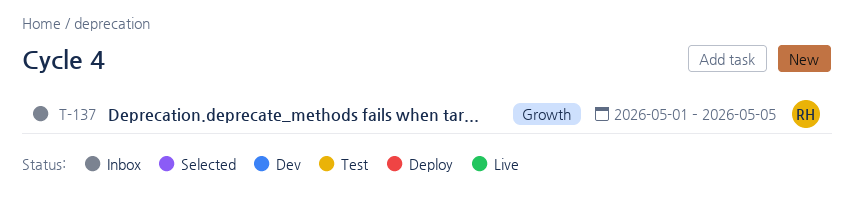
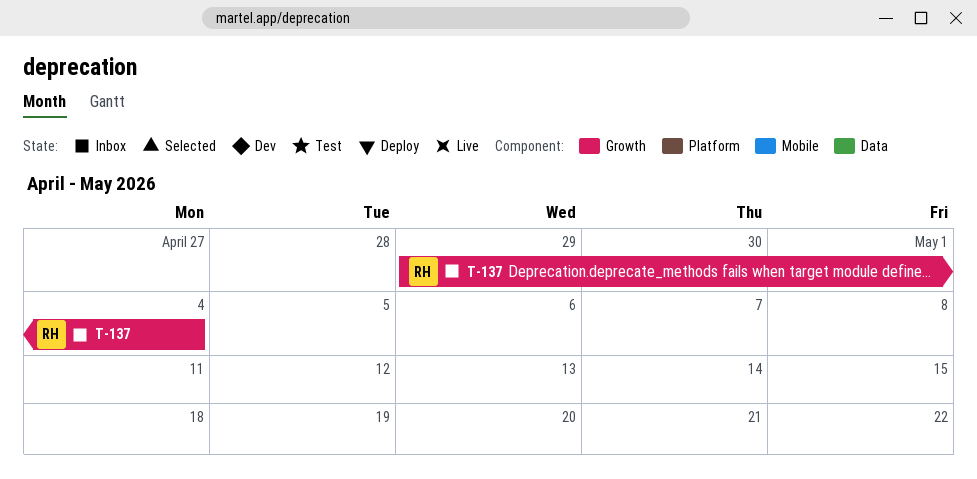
T-137, start: May 1 -> Apr 29
T-137, due: May 5 -> May 4

